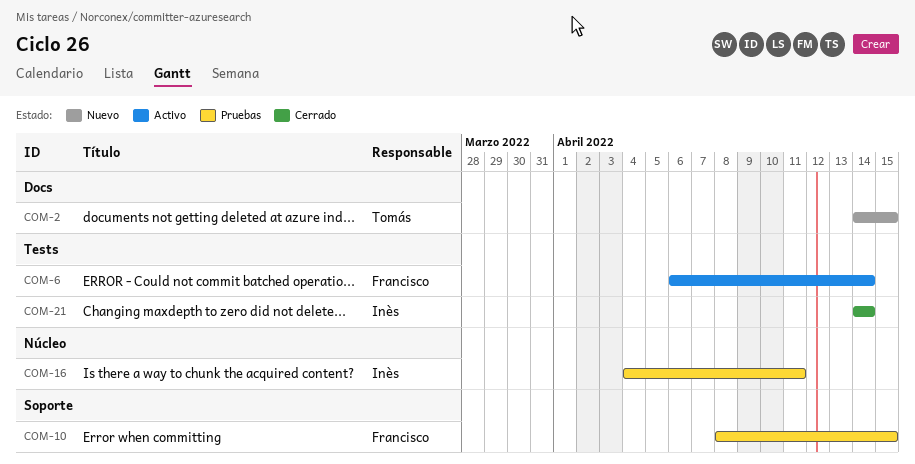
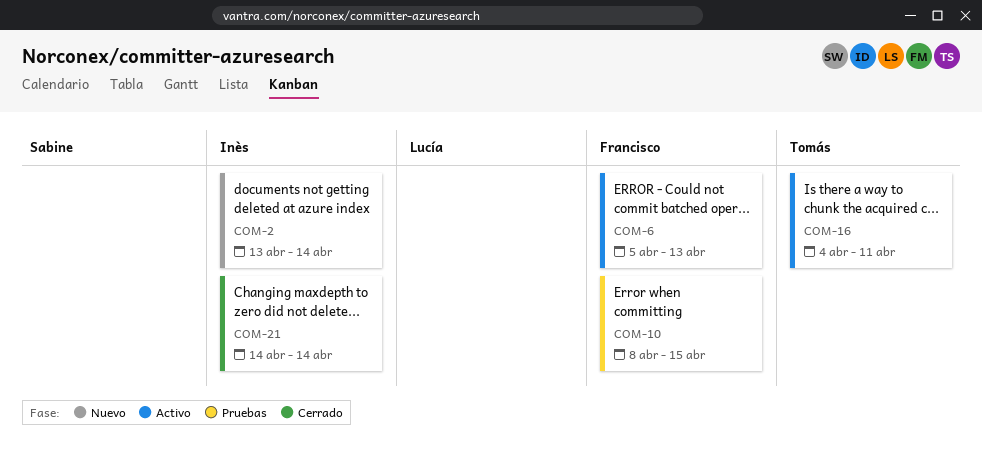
COM-2, owner: Tomás -> Inès
COM-2, start: Apr 14 -> Apr 13
COM-2, due: Apr 15 -> Apr 14
COM-6, start: Apr 6 -> Apr 5
COM-6, due: Apr 14 -> Apr 13
COM-16, status: Pruebas -> Activo
COM-16, owner: Inès -> Tomás

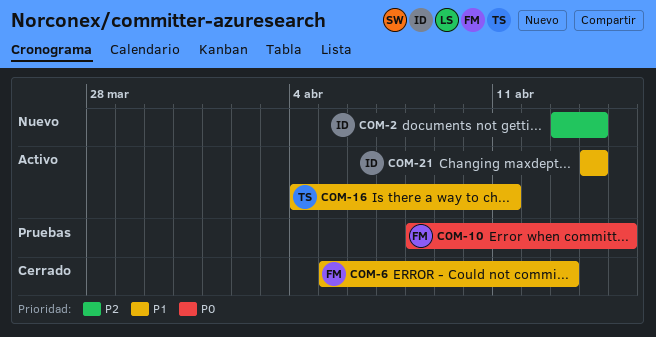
COM-6, status: Activo -> Cerrado
COM-21, status: Cerrado -> Activo

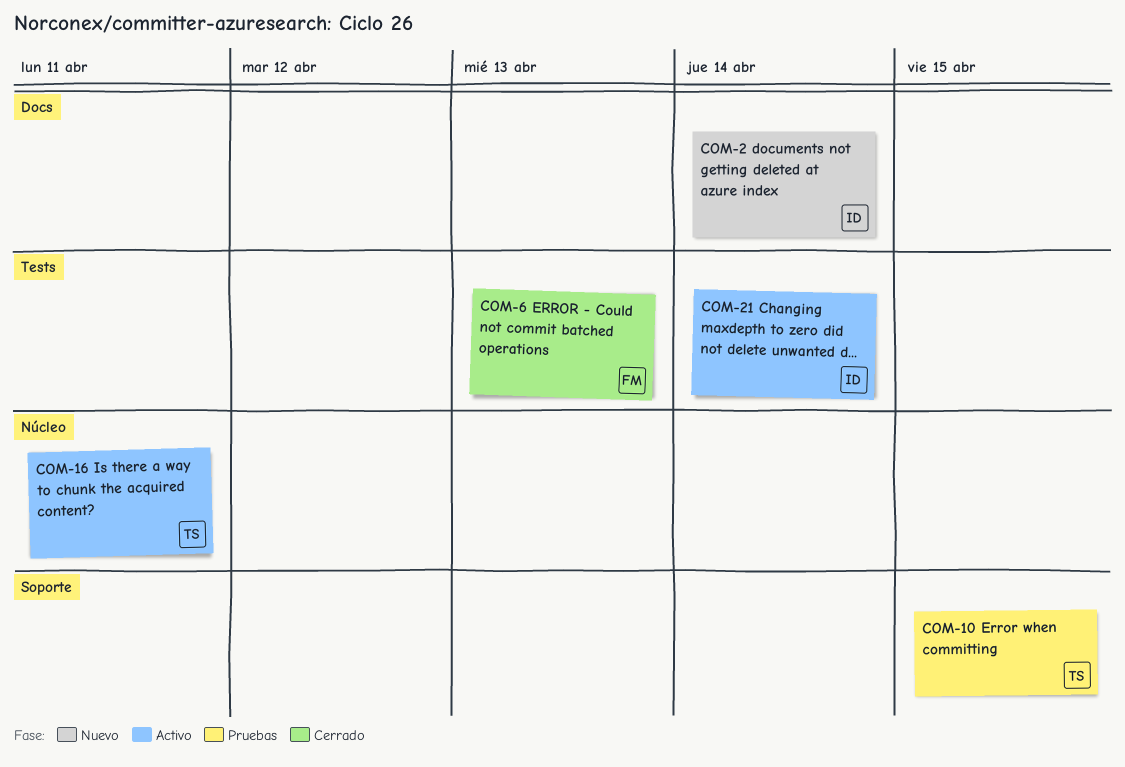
COM-10, owner: FM -> TS

